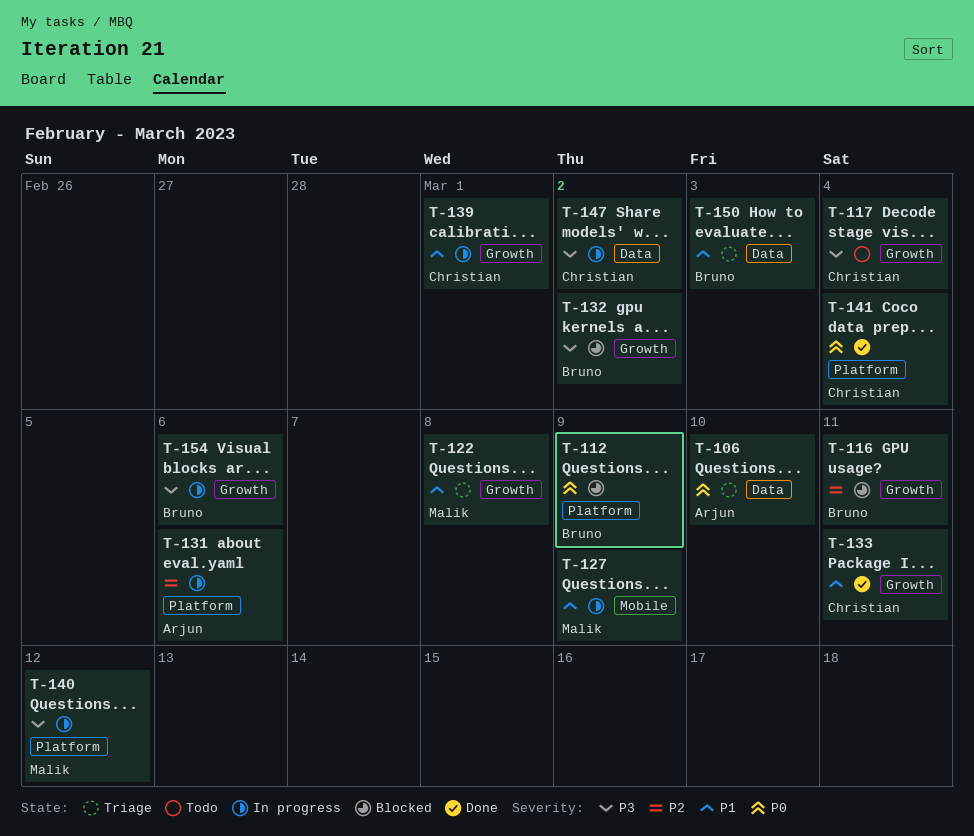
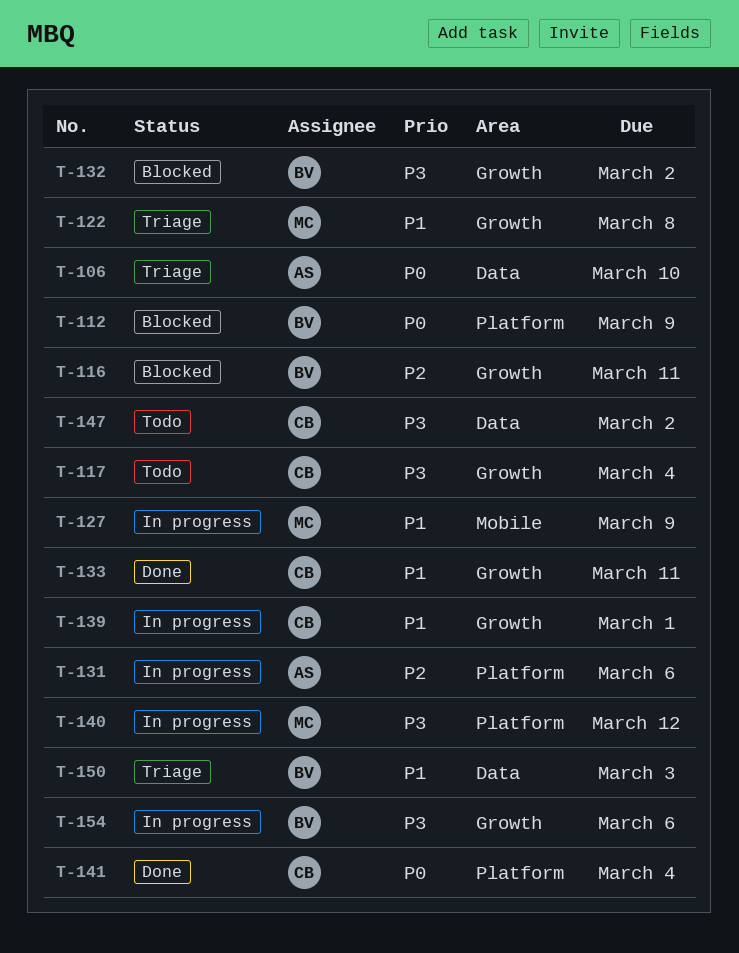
T-147, status: In progress -> Todo

